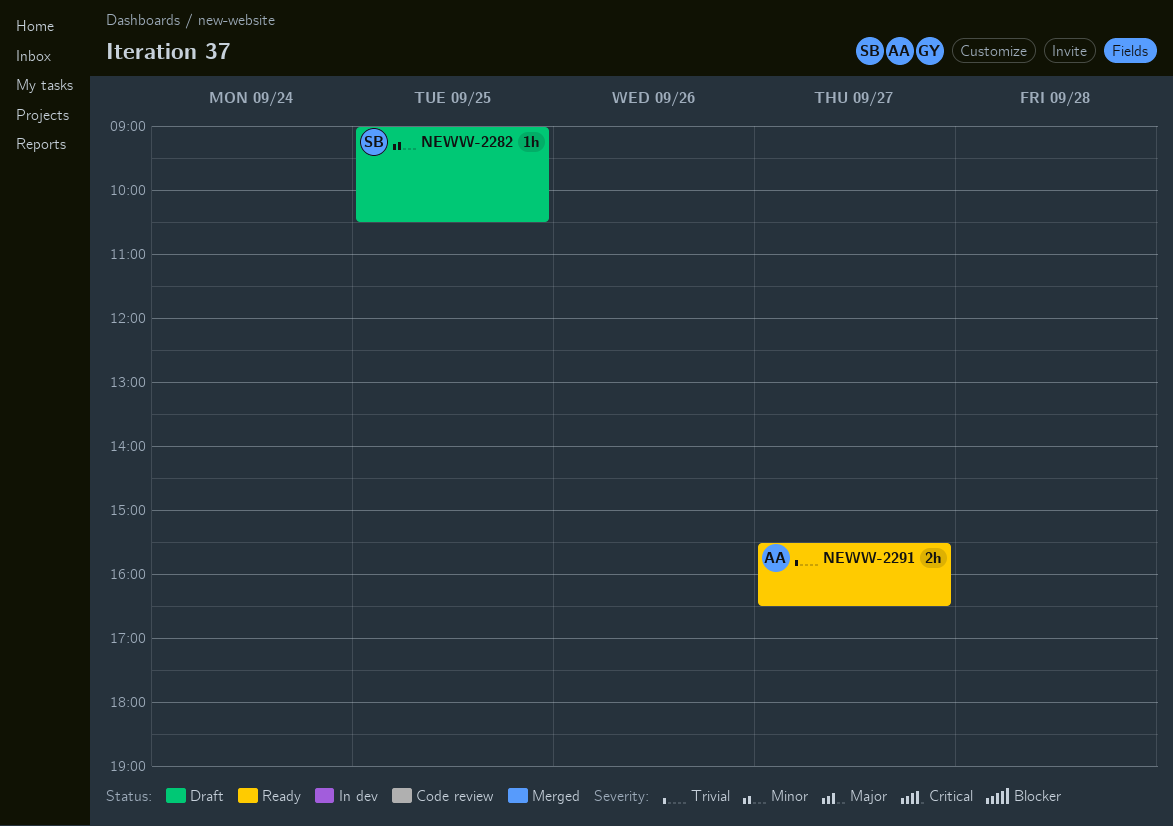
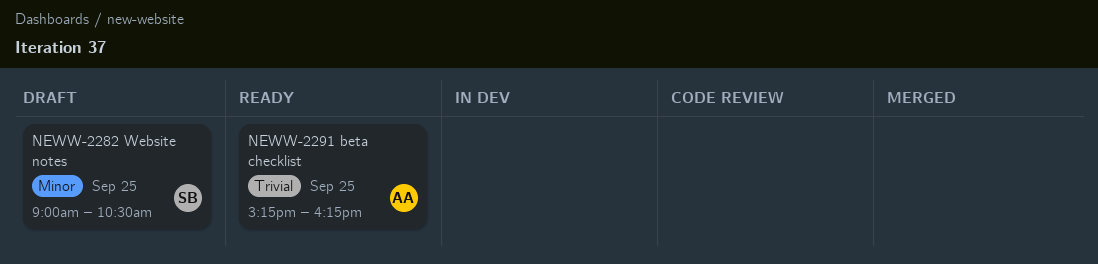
NEWW-2291, day: Sep 27 -> Sep 25
NEWW-2291, begins: 15:30 -> 15:15
NEWW-2291, ends: 16:30 -> 16:15

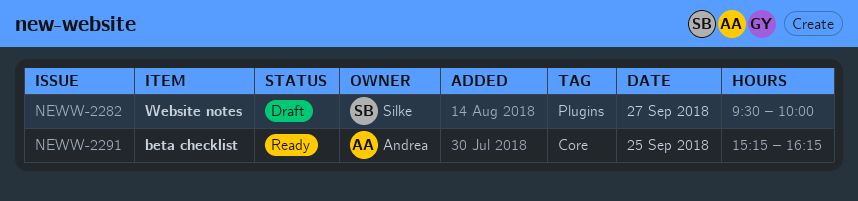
NEWW-2282, day: Sep 25 -> Sep 27
NEWW-2282, begins: 09:00 -> 09:30
NEWW-2282, ends: 10:30 -> 10:00

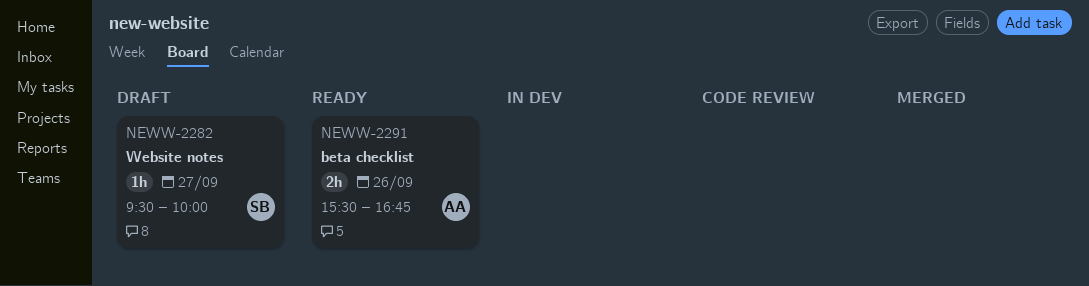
NEWW-2291, day: Sep 25 -> Sep 26
NEWW-2291, begins: 15:15 -> 15:30
NEWW-2291, ends: 16:15 -> 16:45

